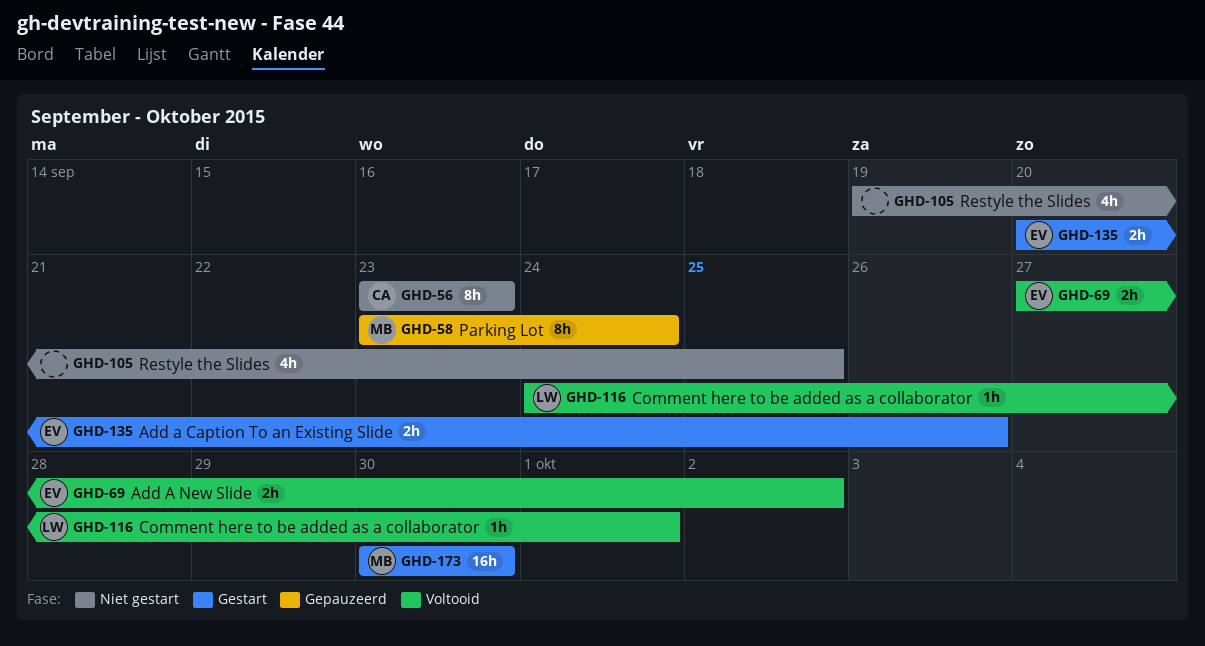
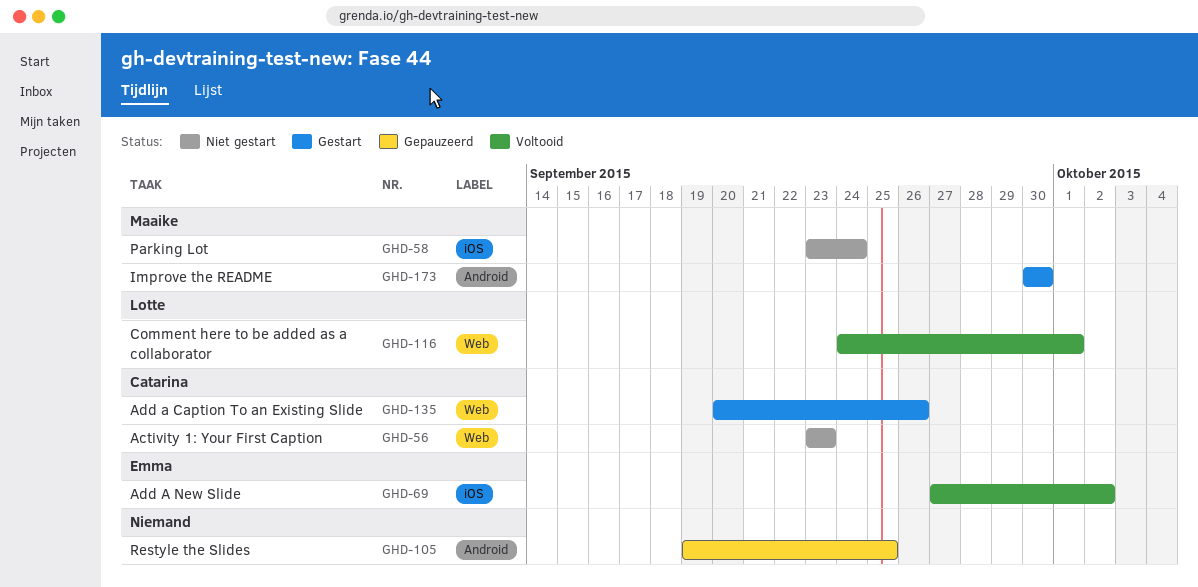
GHD-58, status: Gepauzeerd -> Niet gestart
GHD-105, status: Niet gestart -> Gepauzeerd
GHD-135, owner: Emma -> Catarina

